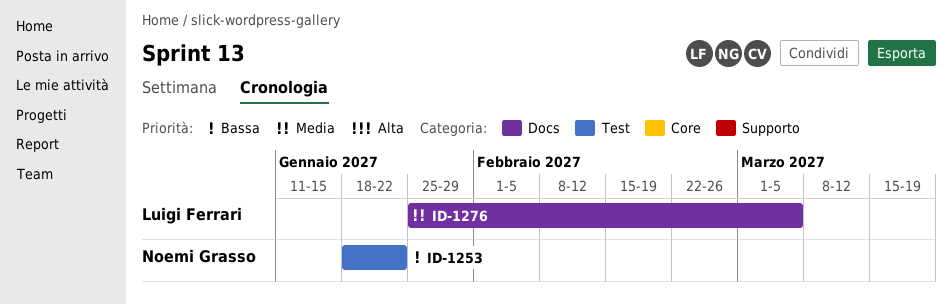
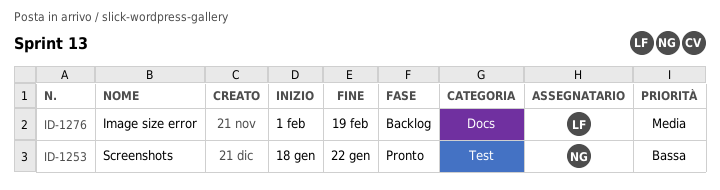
ID-1276, start: Jan 25 -> Feb 1
ID-1276, due: Mar 5 -> Feb 19

